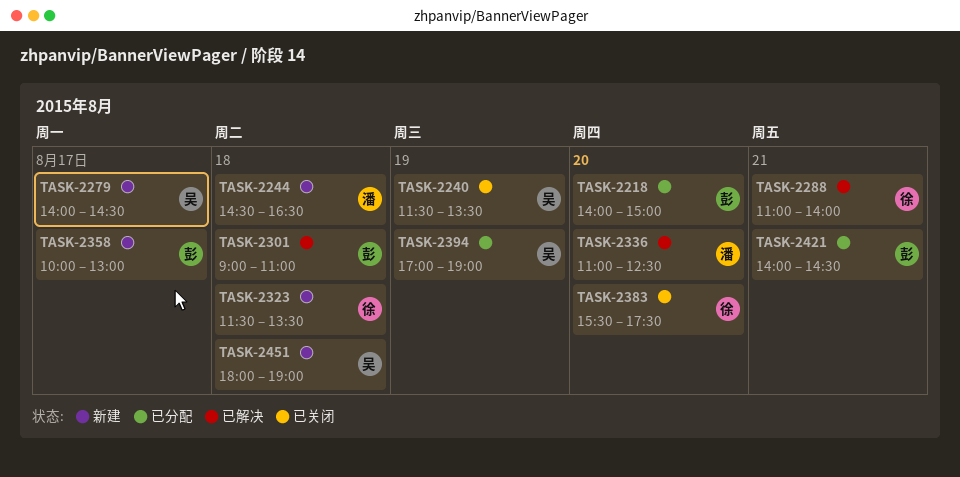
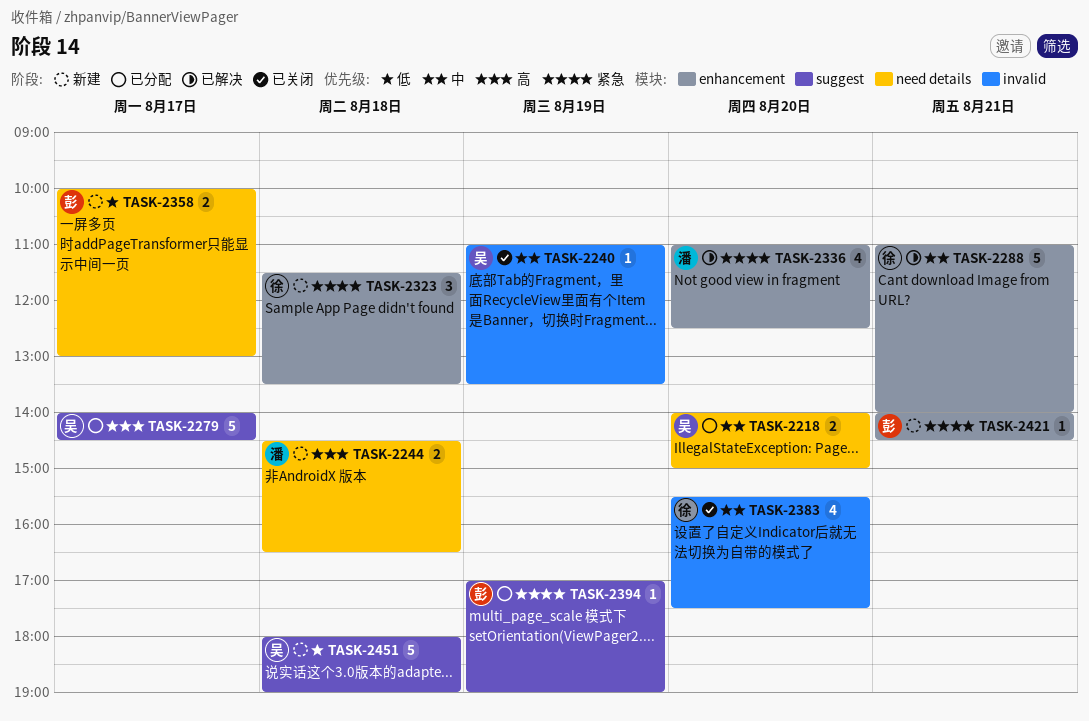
TASK-2218, owner: 彭 -> 吴
TASK-2240, begins: 11:30 -> 11:00
TASK-2279, status: 新建 -> 已分配
TASK-2301: present -> none
TASK-2394, owner: 吴 -> 彭
TASK-2421, status: 已分配 -> 新建

